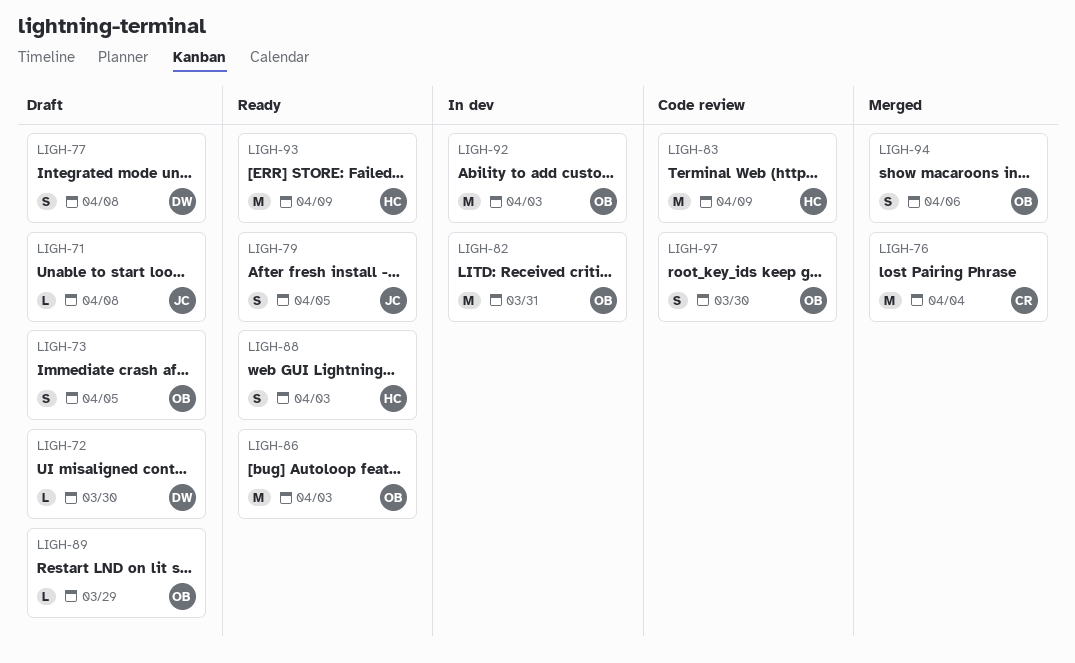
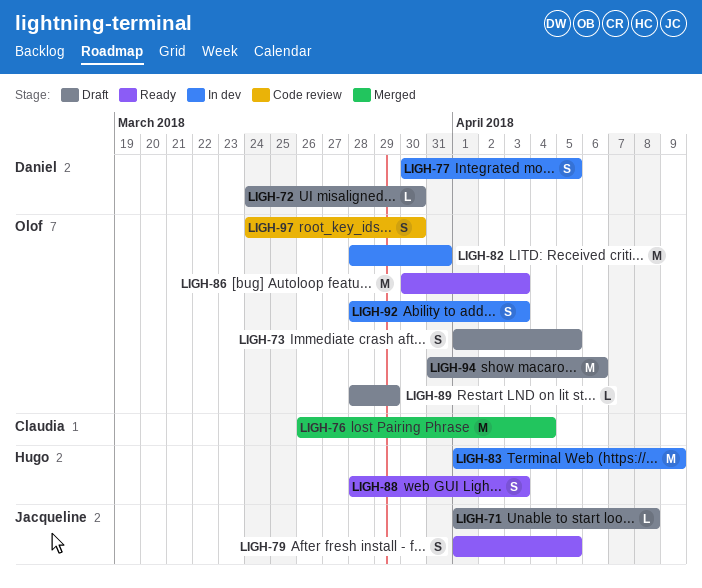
LIGH-77, status: Draft -> In dev
LIGH-77, due: Apr 8 -> Apr 5
LIGH-83, status: Code review -> In dev
LIGH-92, estimate: M -> S
LIGH-93: present -> none
LIGH-94, status: Merged -> Draft
LIGH-94, estimate: S -> M

